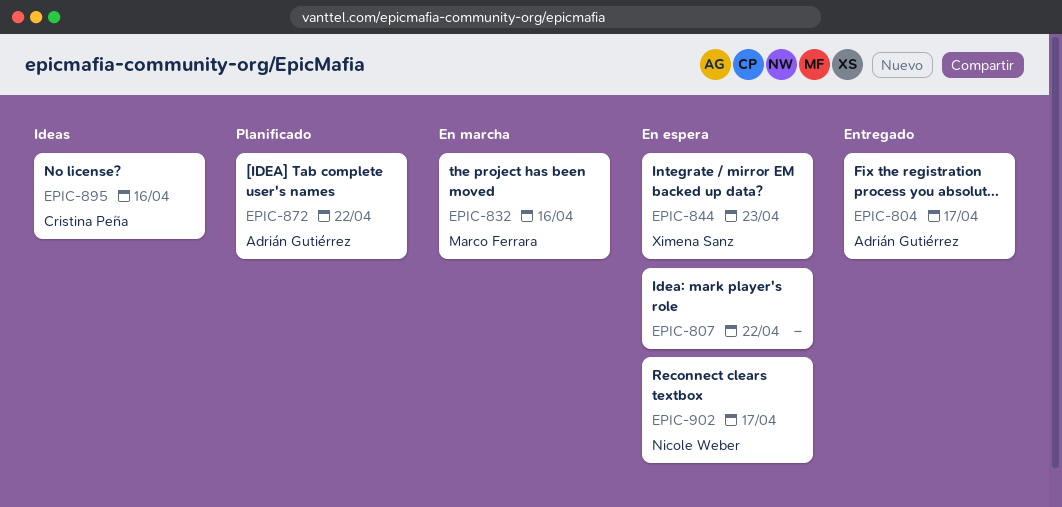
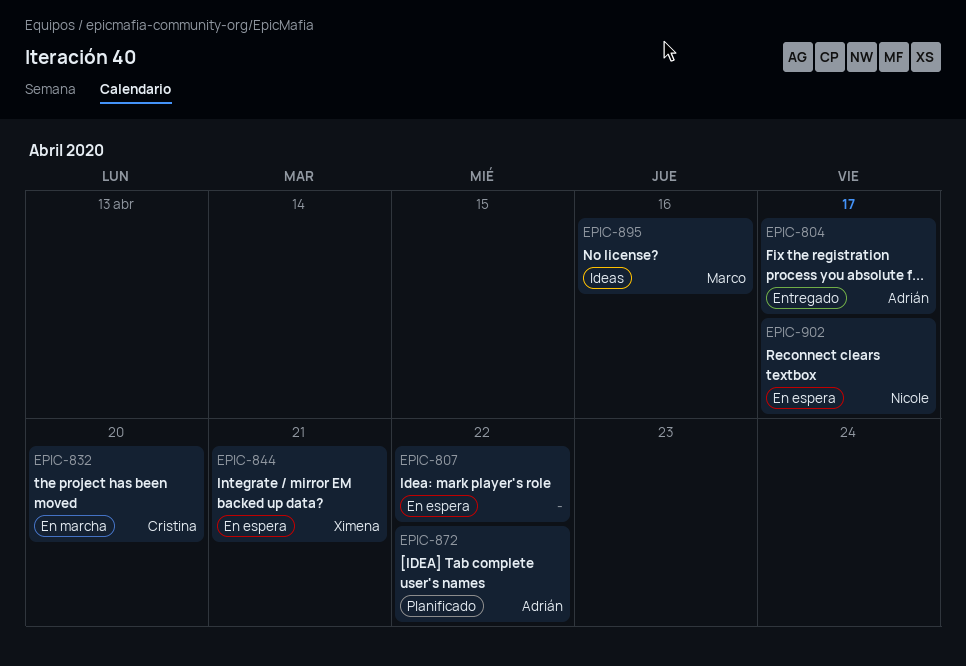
EPIC-832, owner: Marco Ferrara -> Cristina Peña
EPIC-832, due: Apr 16 -> Apr 20
EPIC-844, due: Apr 23 -> Apr 21
EPIC-895, owner: Cristina Peña -> Marco Ferrara

